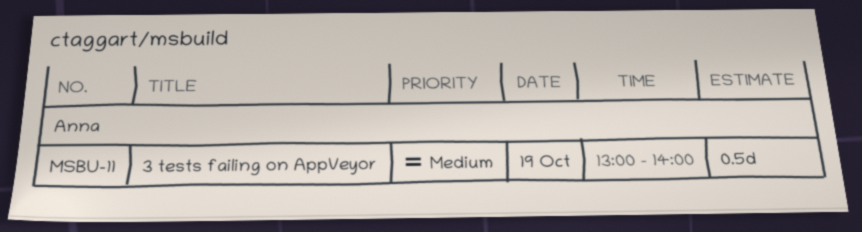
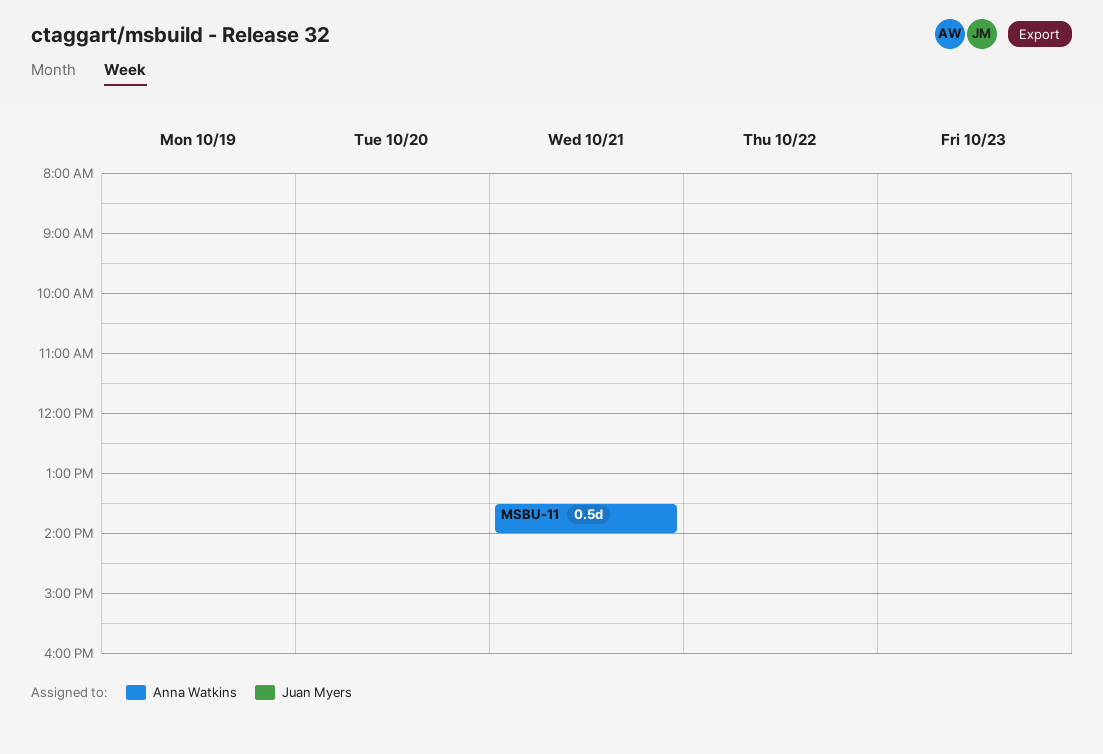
MSBU-11, day: Oct 19 -> Oct 21
MSBU-11, begins: 13:00 -> 13:30

